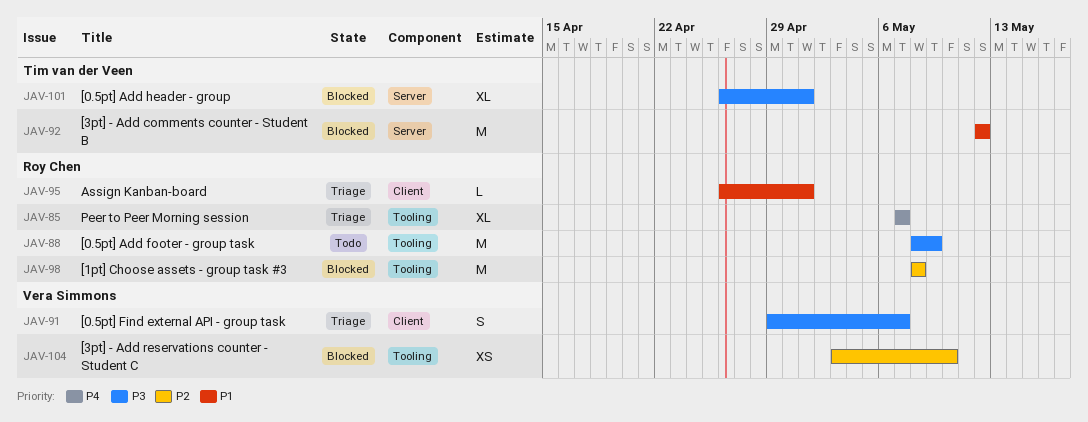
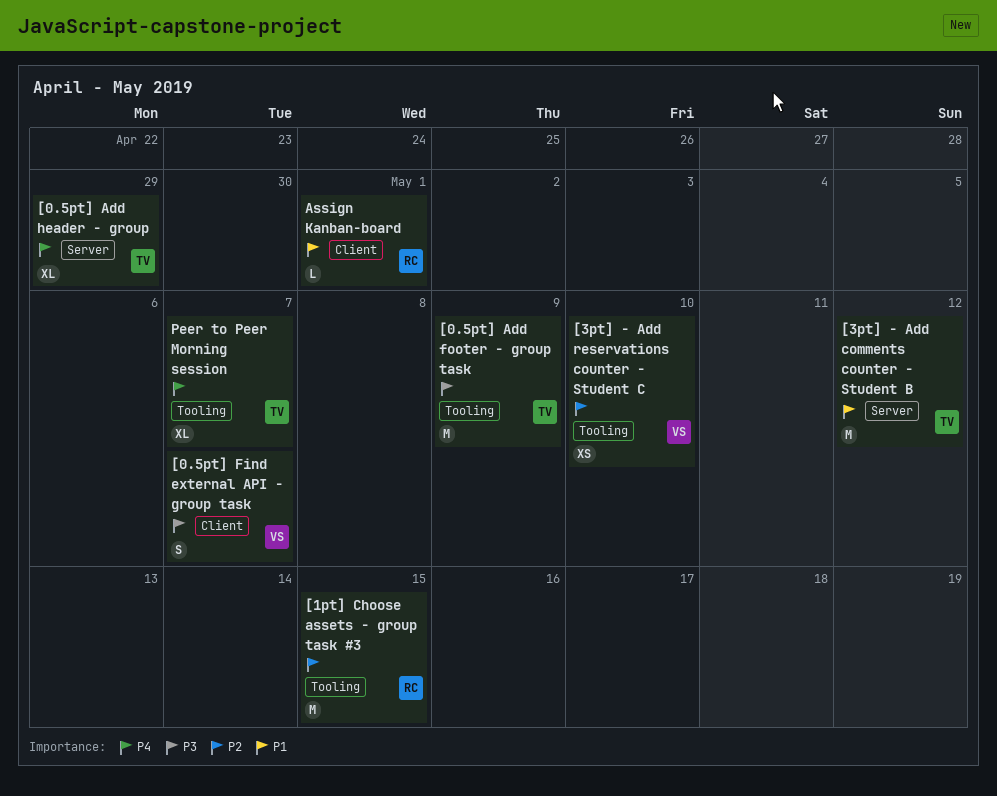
[0.5pt] Add footer - group task, owner: Roy Chen -> Tim van der Veen
[0.5pt] Add header - group, priority: P3 -> P4
[0.5pt] Add header - group, due: May 1 -> Apr 29
[1pt] Choose assets - group task #3, due: May 8 -> May 15
Peer to Peer Morning session, owner: Roy Chen -> Tim van der Veen

